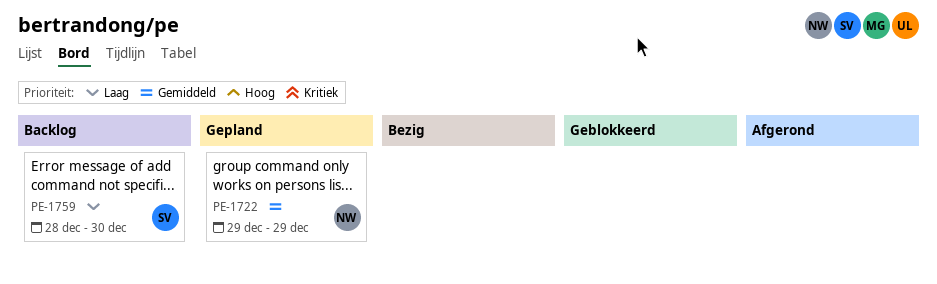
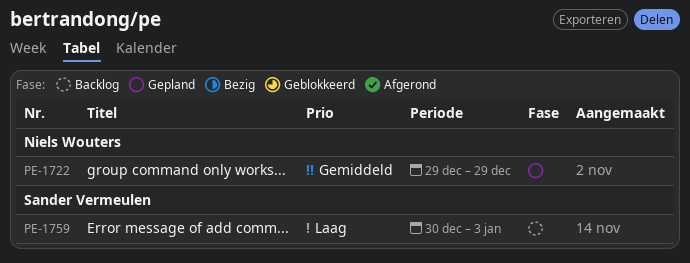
PE-1759, start: Dec 28 -> Dec 30
PE-1759, due: Dec 30 -> Jan 3

